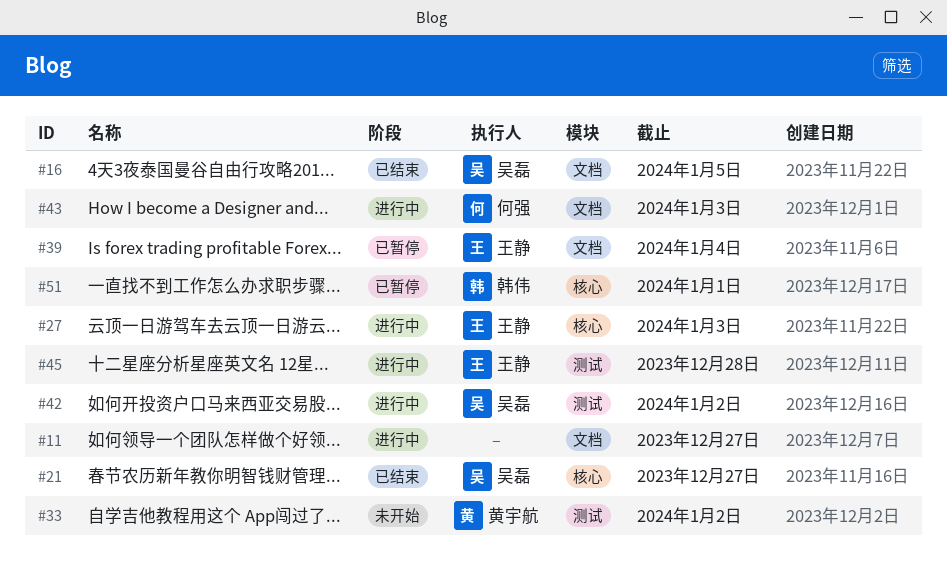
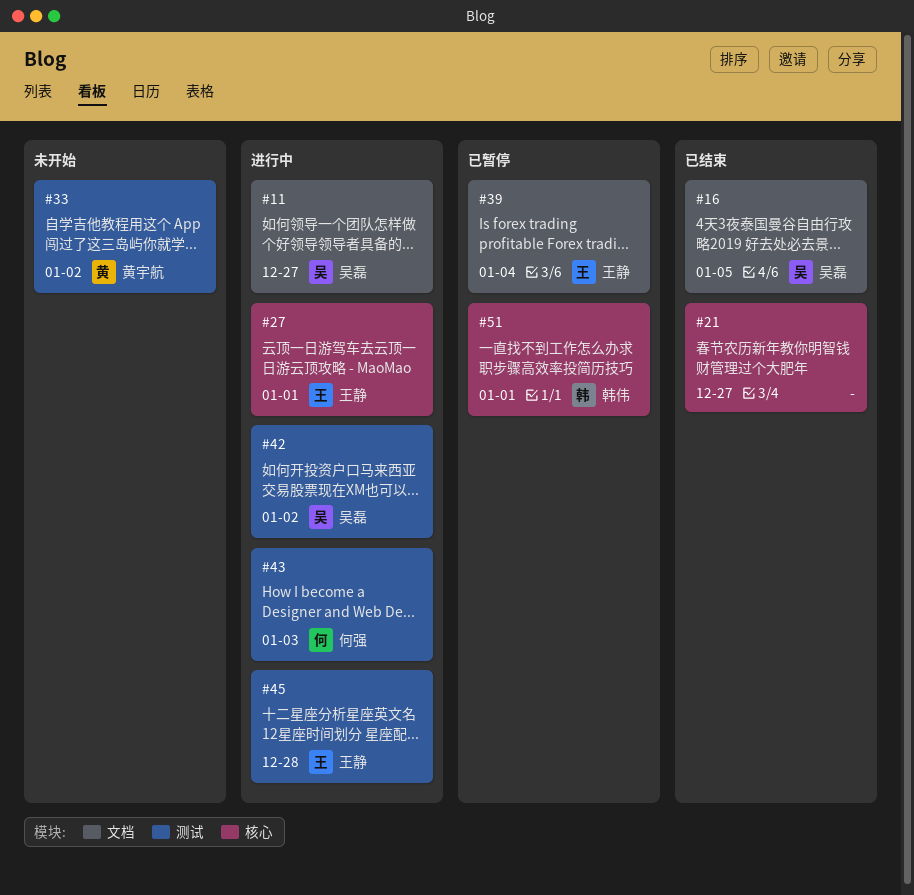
#11, owner: none -> 吴磊
#21, owner: 吴磊 -> none
#27, due: Jan 3 -> Jan 1
#43, label: 文档 -> 测试

